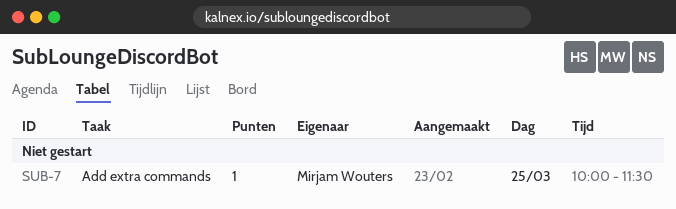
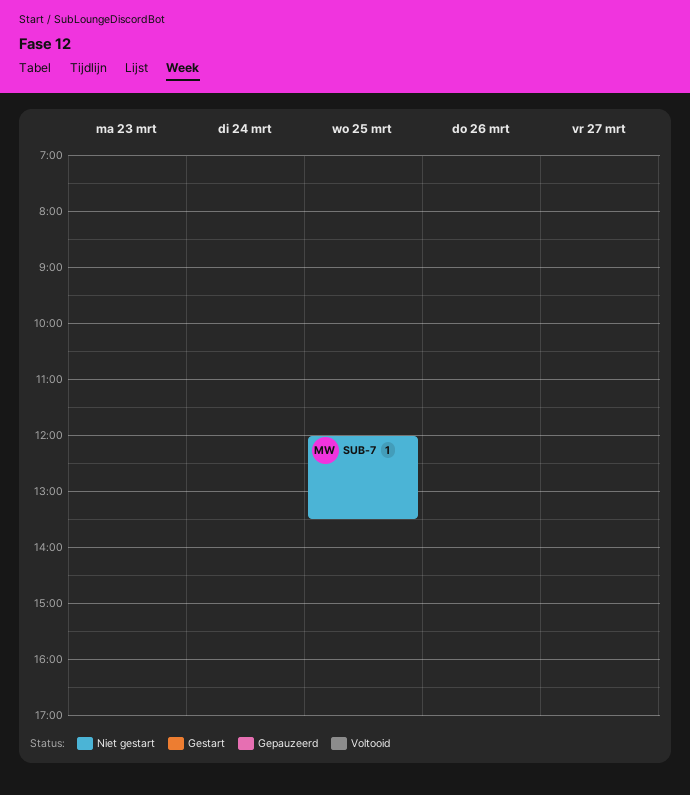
SUB-7, begins: 10:00 -> 12:00
SUB-7, ends: 11:30 -> 13:30

